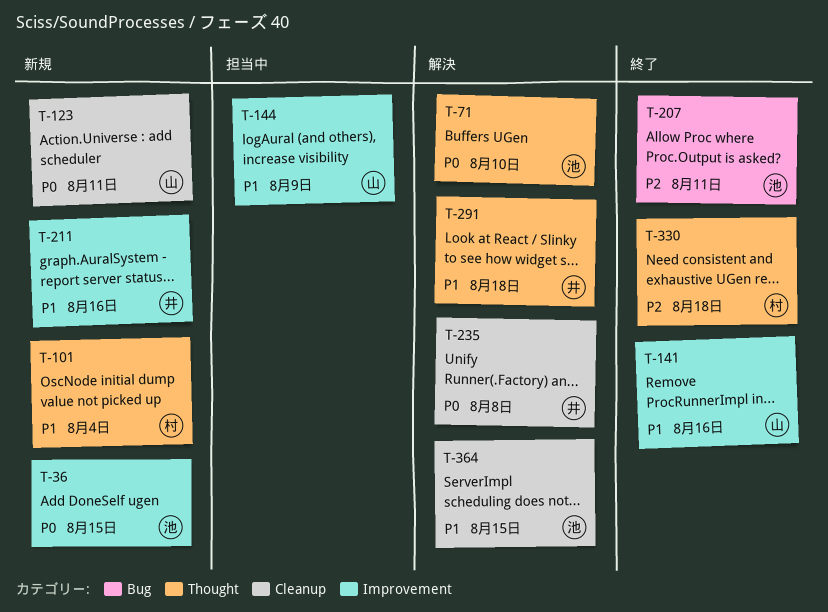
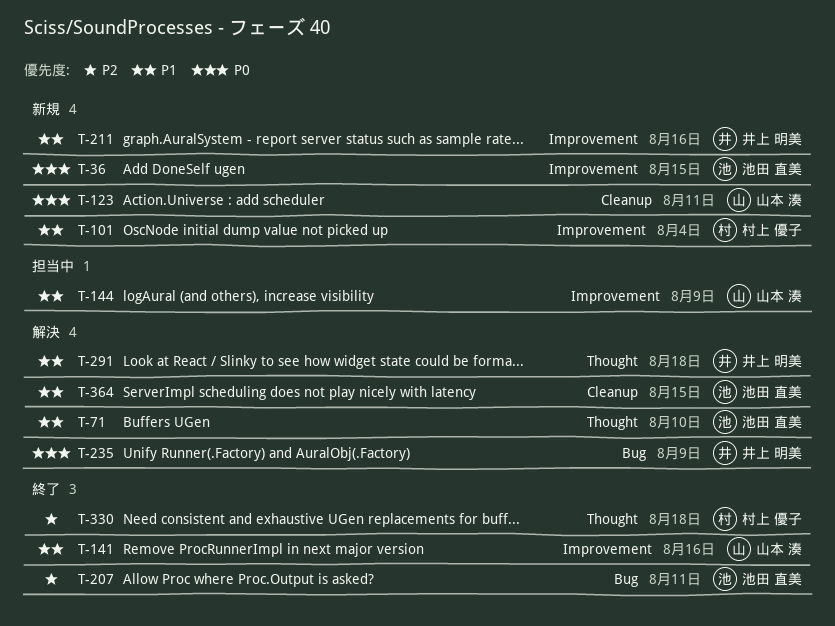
T-71, priority: P0 -> P1
T-101, label: Thought -> Improvement
T-235, label: Cleanup -> Bug
T-235, due: Aug 8 -> Aug 9

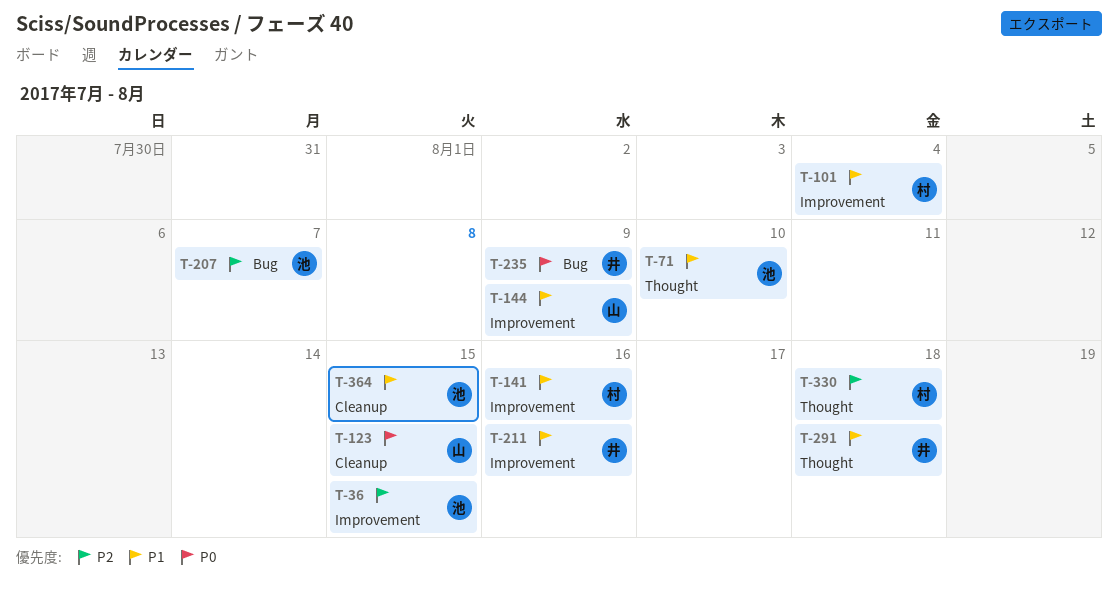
T-36, priority: P0 -> P2
T-123, due: Aug 11 -> Aug 15
T-141, owner: 山本 湊 -> 村上 優子
T-207, due: Aug 11 -> Aug 7

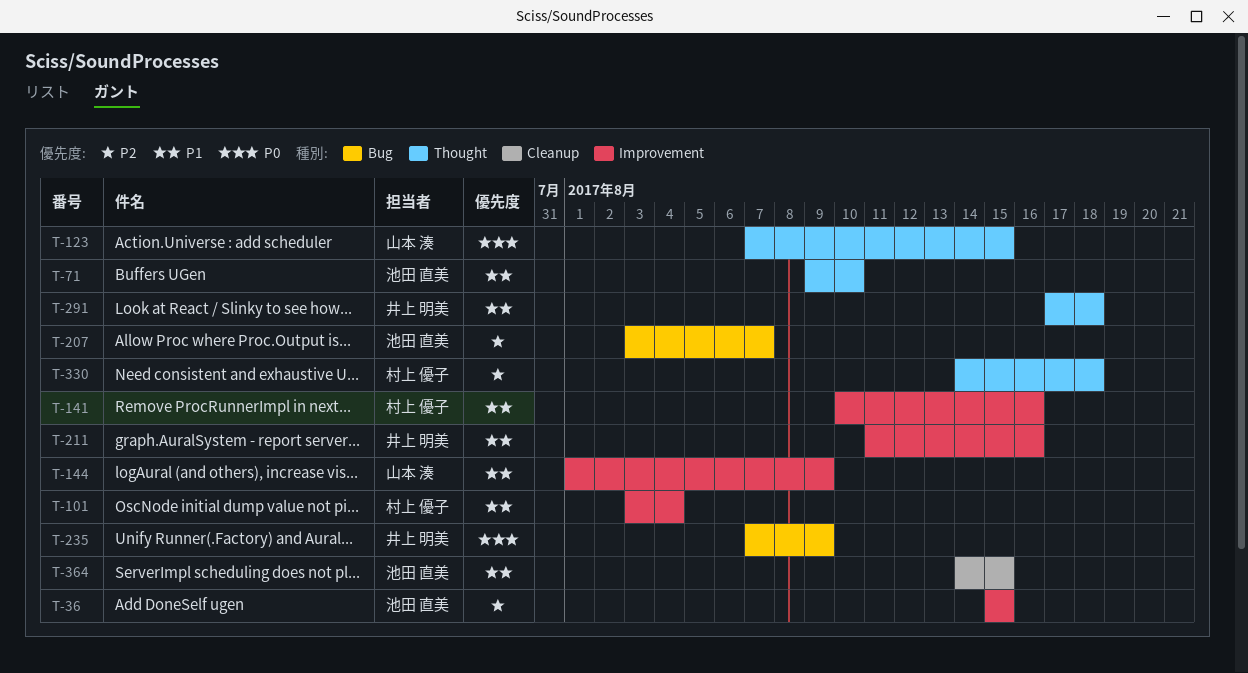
T-123, label: Cleanup -> Thought

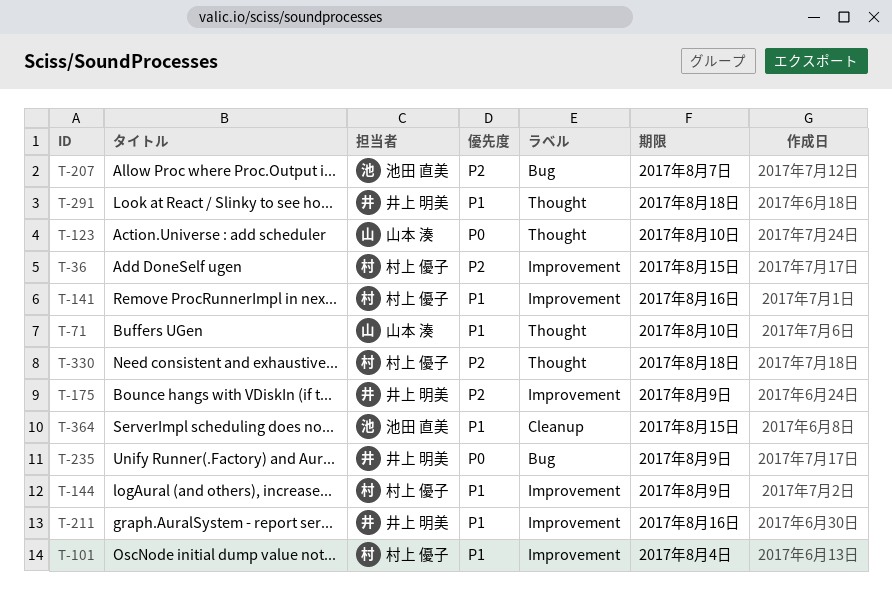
T-36, owner: 池田 直美 -> 村上 優子
T-71, owner: 池田 直美 -> 山本 湊
T-123, due: Aug 15 -> Aug 10
T-144, owner: 山本 湊 -> 村上 優子
T-175: none -> present

